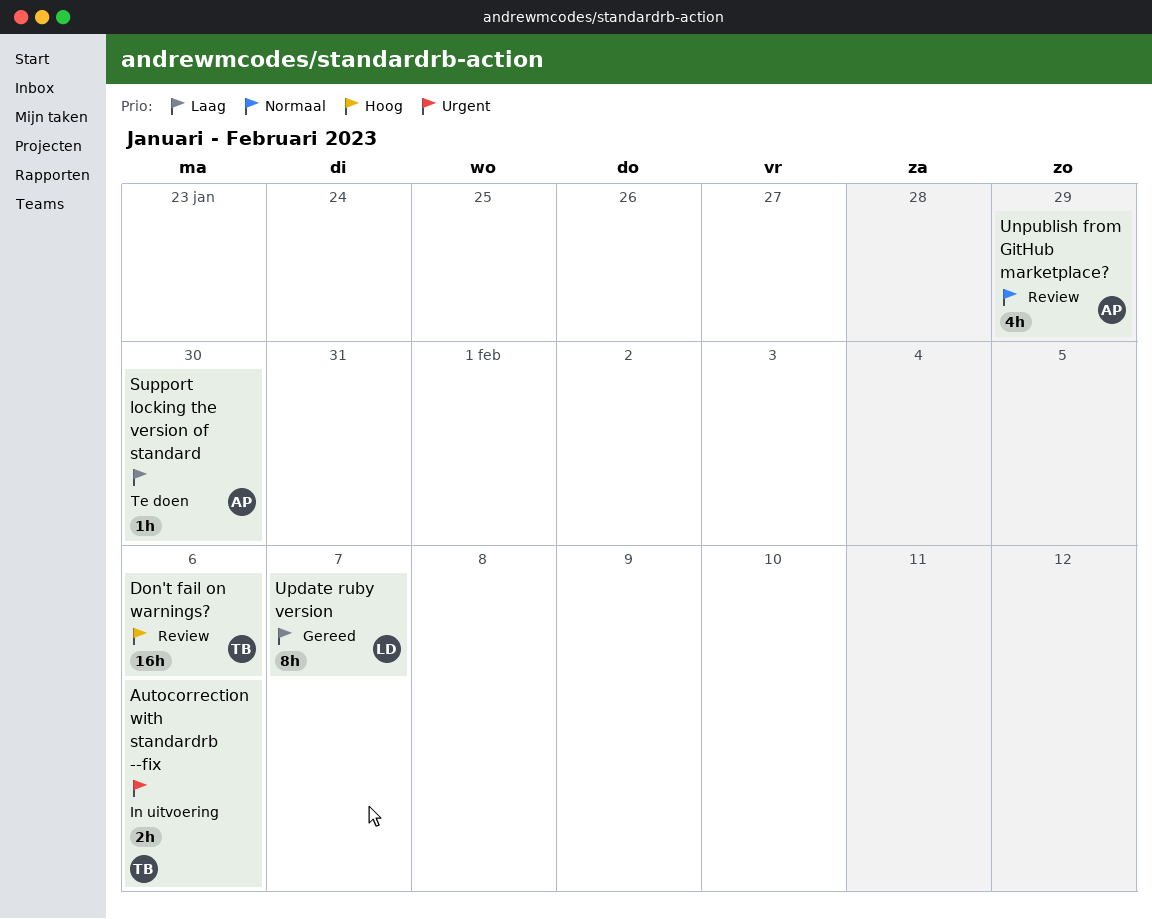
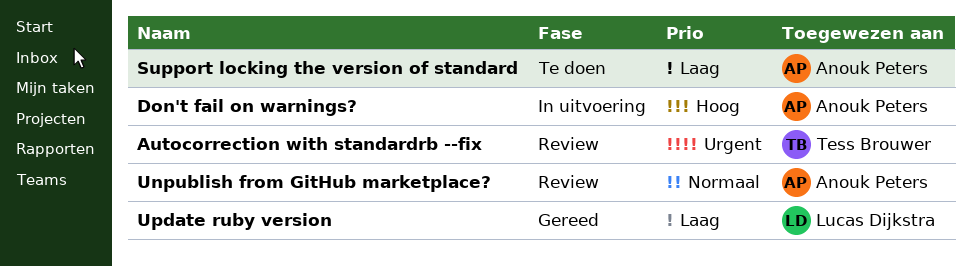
Autocorrection with standardrb --fix, status: In uitvoering -> Review
Don't fail on warnings?, status: Review -> In uitvoering
Don't fail on warnings?, owner: Tess Brouwer -> Anouk Peters

